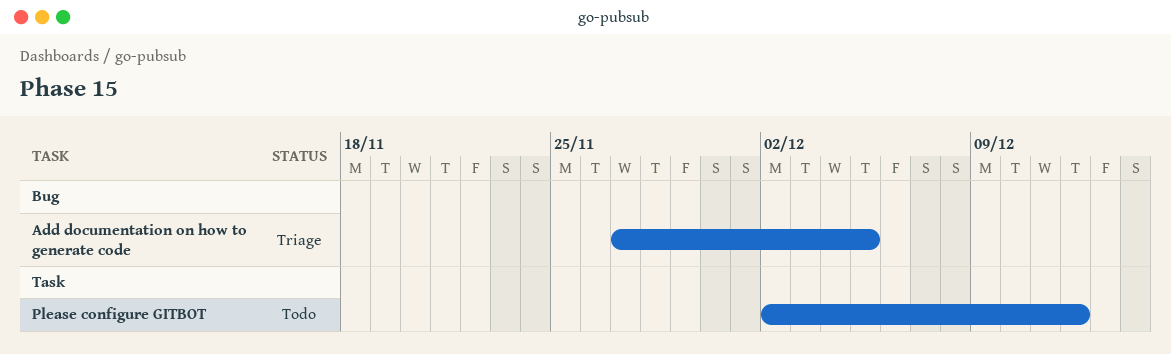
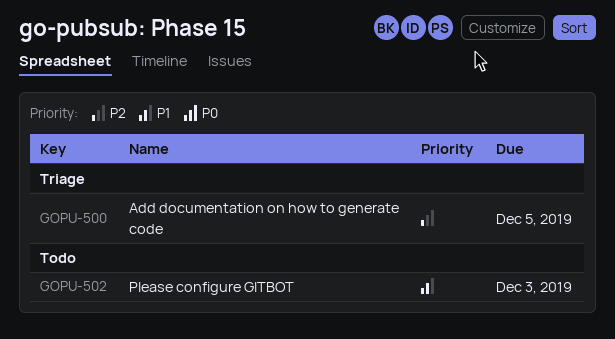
Please configure GITBOT, due: Dec 12 -> Dec 3

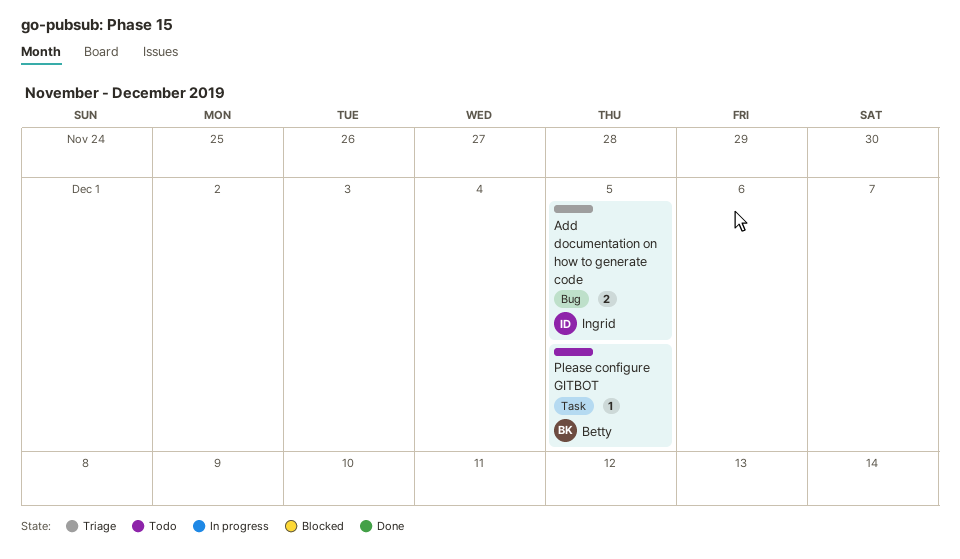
Please configure GITBOT, due: Dec 3 -> Dec 5

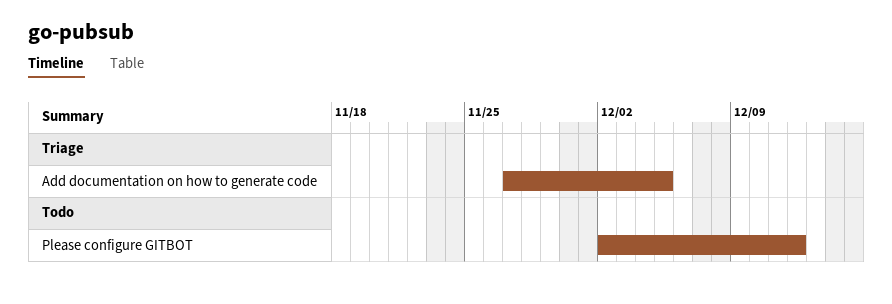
Please configure GITBOT, due: Dec 5 -> Dec 12

